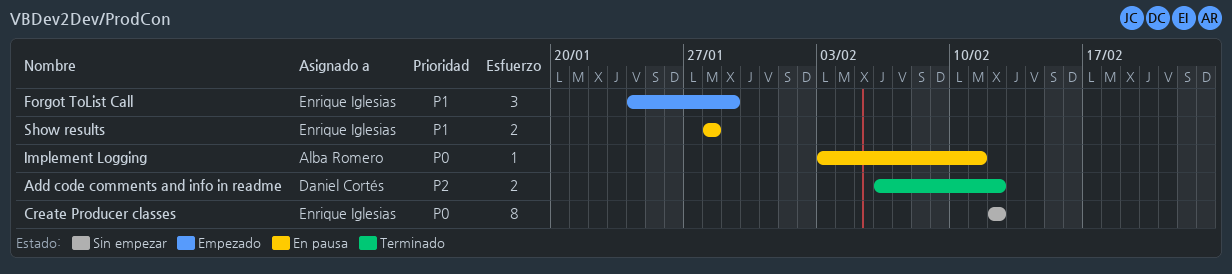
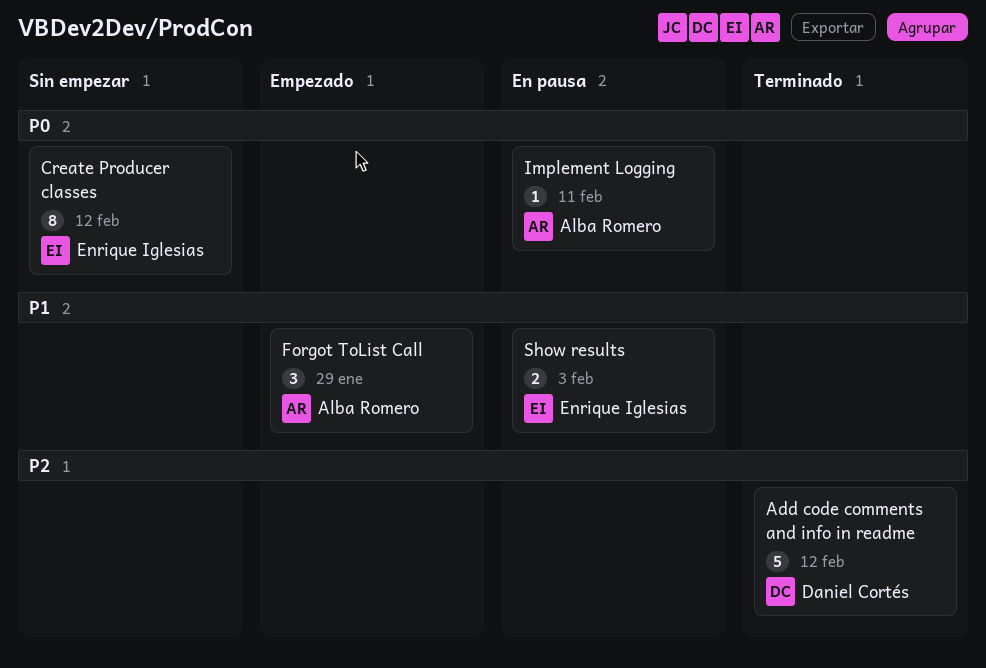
Add code comments and info in readme, estimate: 2 -> 5
Forgot ToList Call, owner: Enrique Iglesias -> Alba Romero
Show results, due: Jan 28 -> Feb 3

